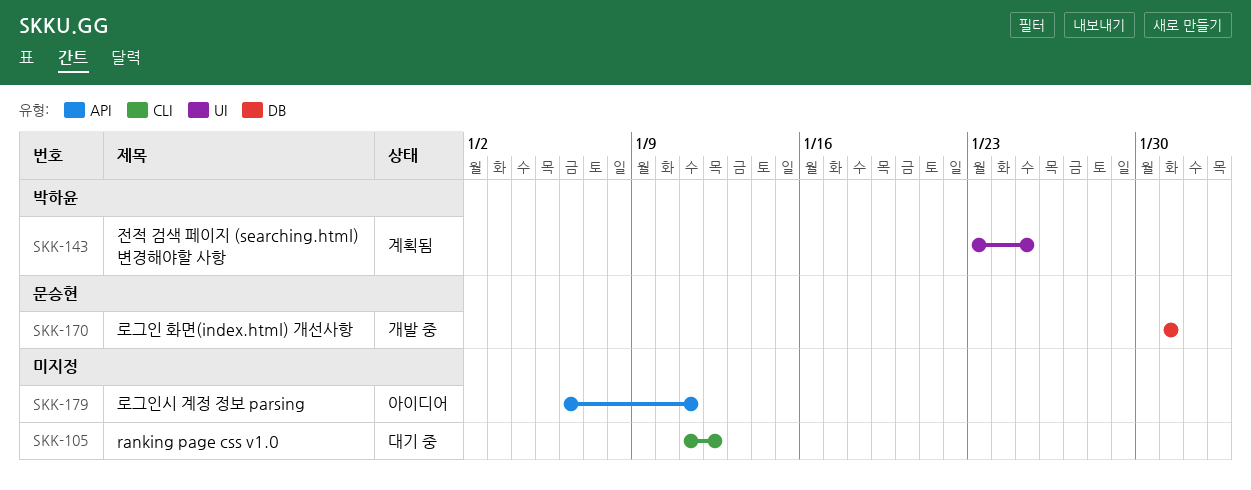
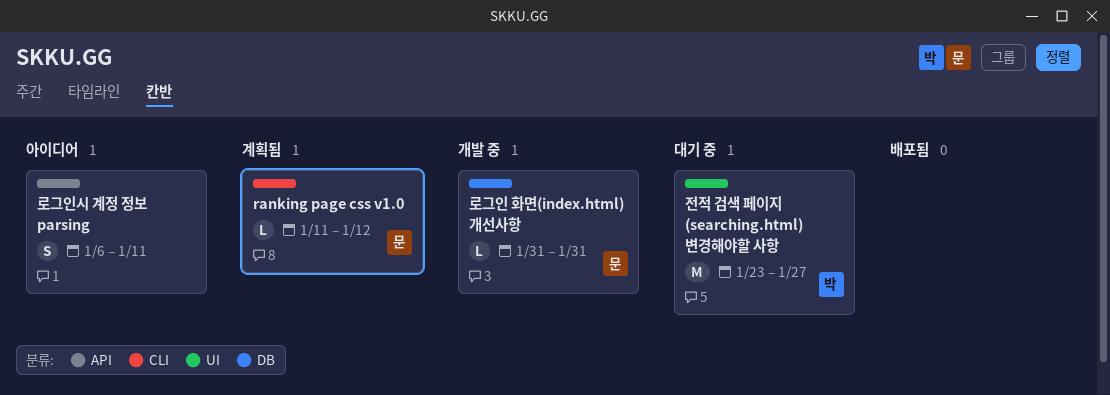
ranking page css v1.0, status: 대기 중 -> 계획됨
ranking page css v1.0, owner: none -> 문승현
전적 검색 페이지 (searching.html) 변경해야할 사항, status: 계획됨 -> 대기 중
전적 검색 페이지 (searching.html) 변경해야할 사항, due: Jan 25 -> Jan 27

